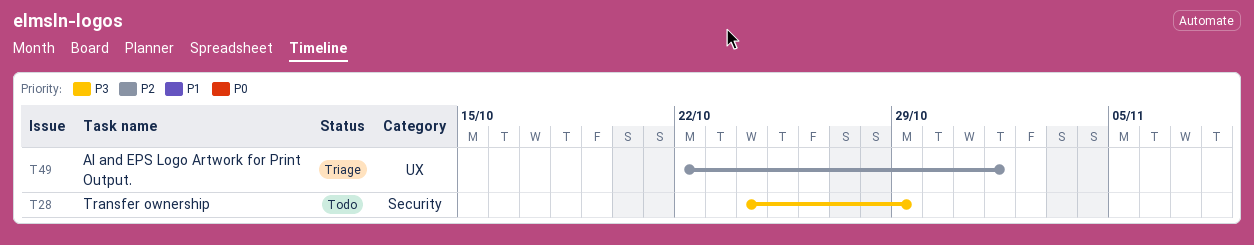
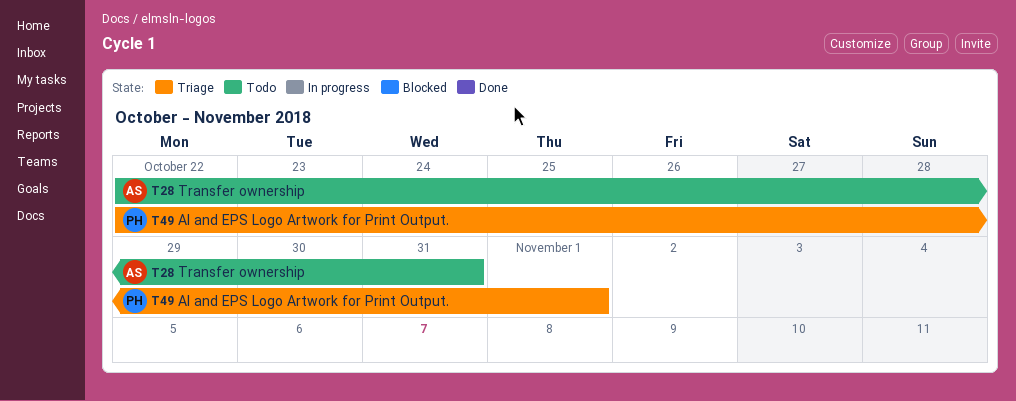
T28, start: Oct 24 -> Oct 22
T28, due: Oct 29 -> Oct 31

